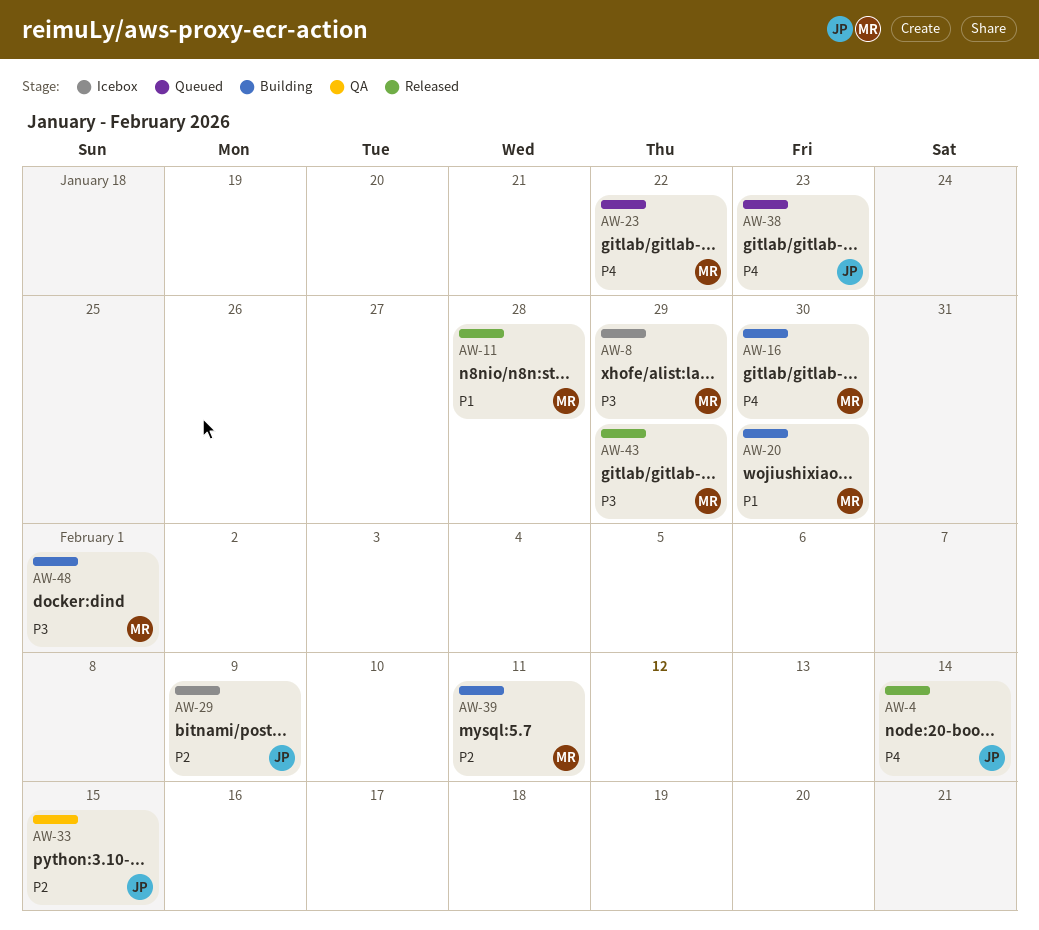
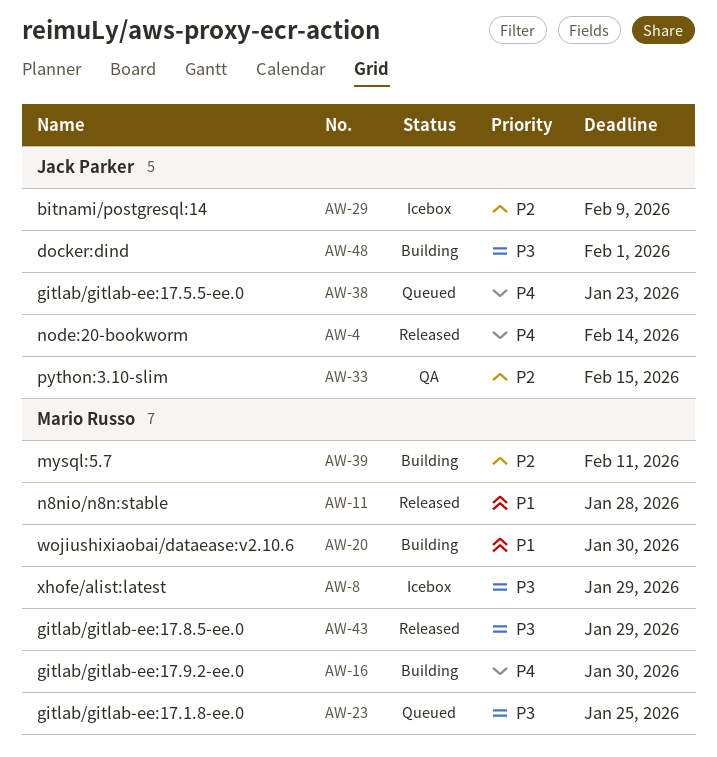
AW-23, priority: P4 -> P3
AW-23, due: Jan 22 -> Jan 25
AW-48, owner: Mario Russo -> Jack Parker

